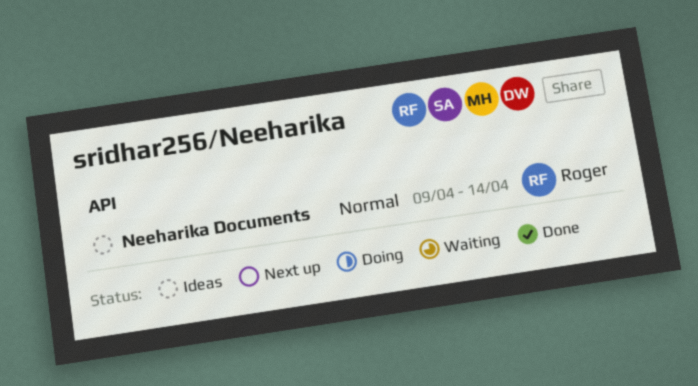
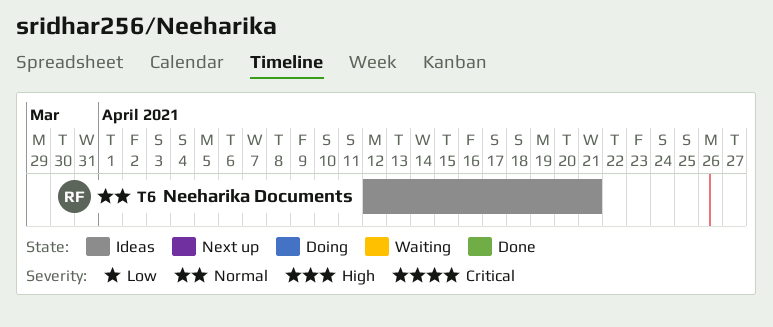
Neeharika Documents, start: Apr 9 -> Apr 12
Neeharika Documents, due: Apr 14 -> Apr 21

